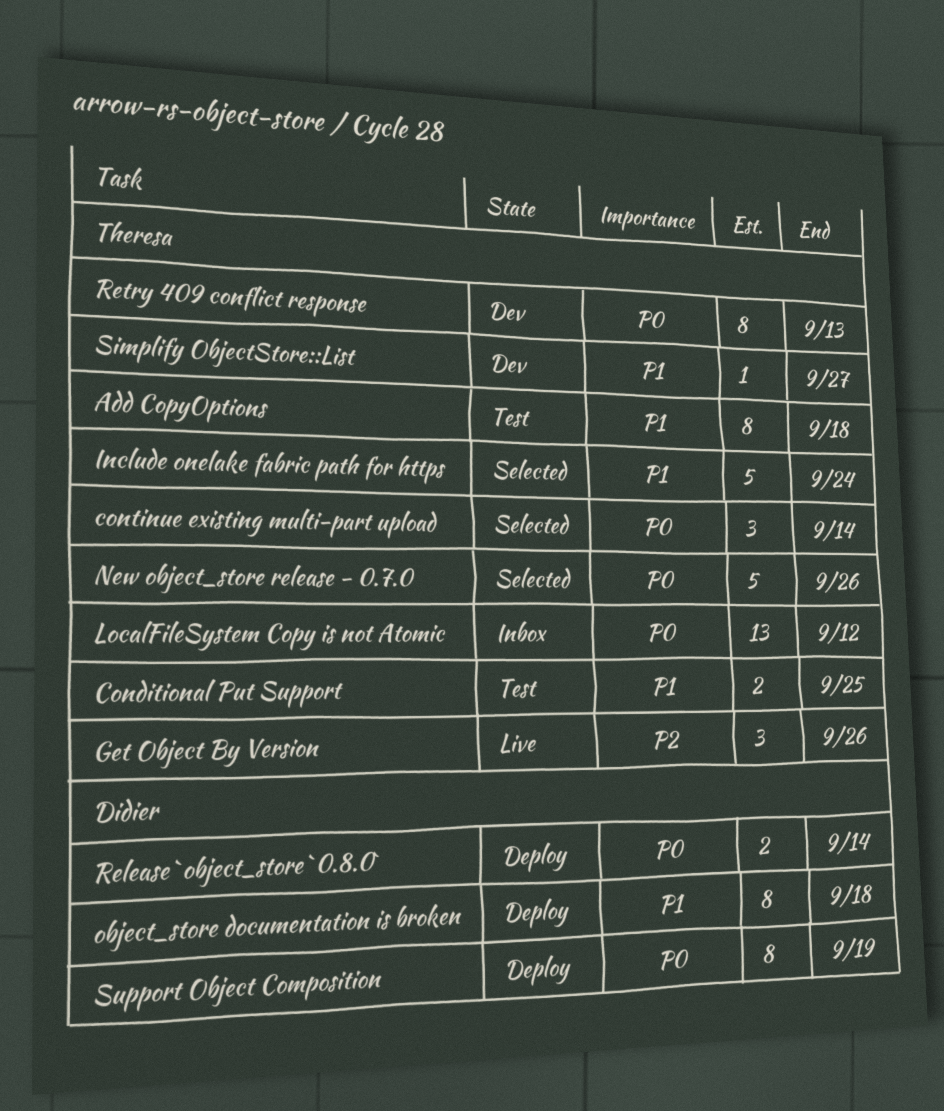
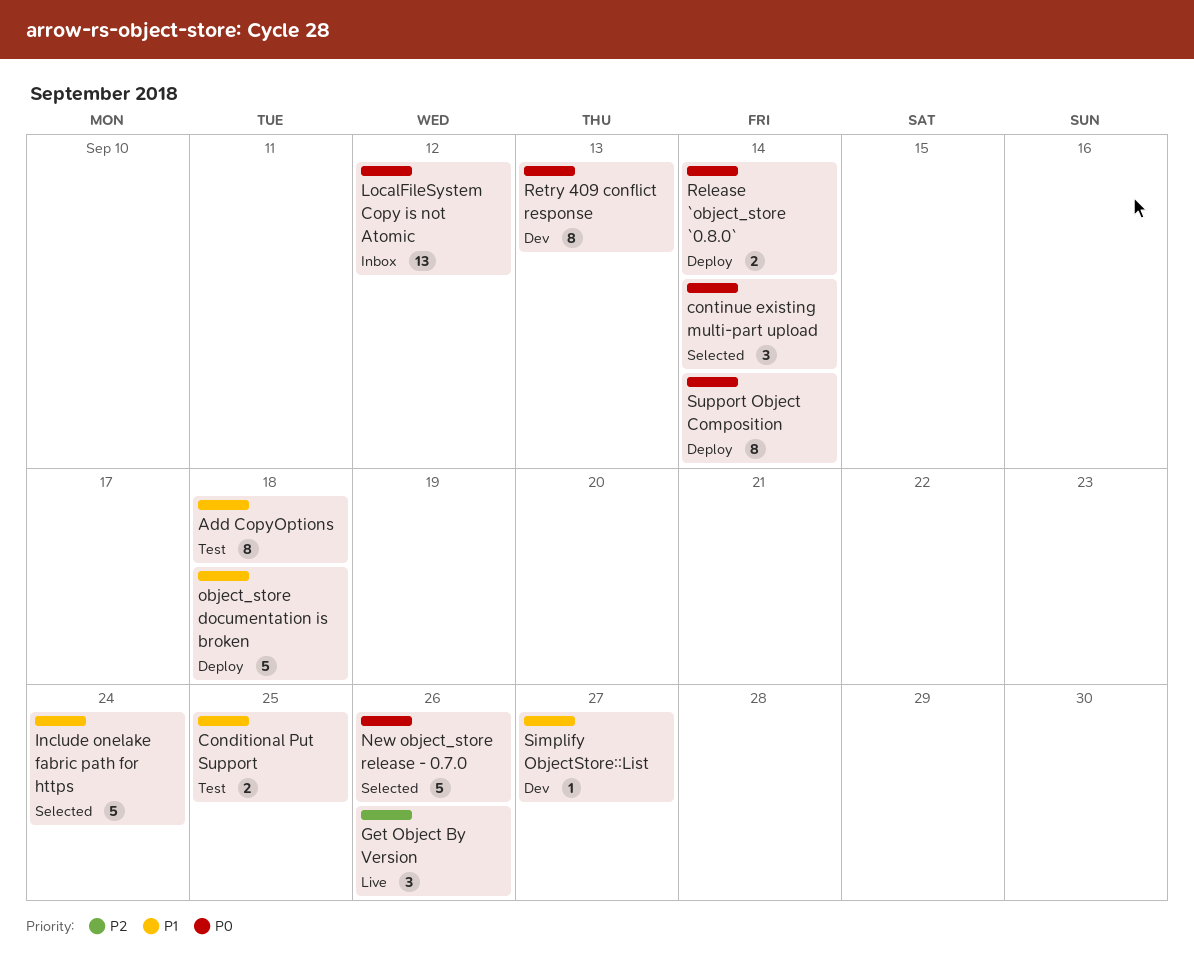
object_store documentation is broken, estimate: 8 -> 5
Support Object Composition, due: Sep 19 -> Sep 14

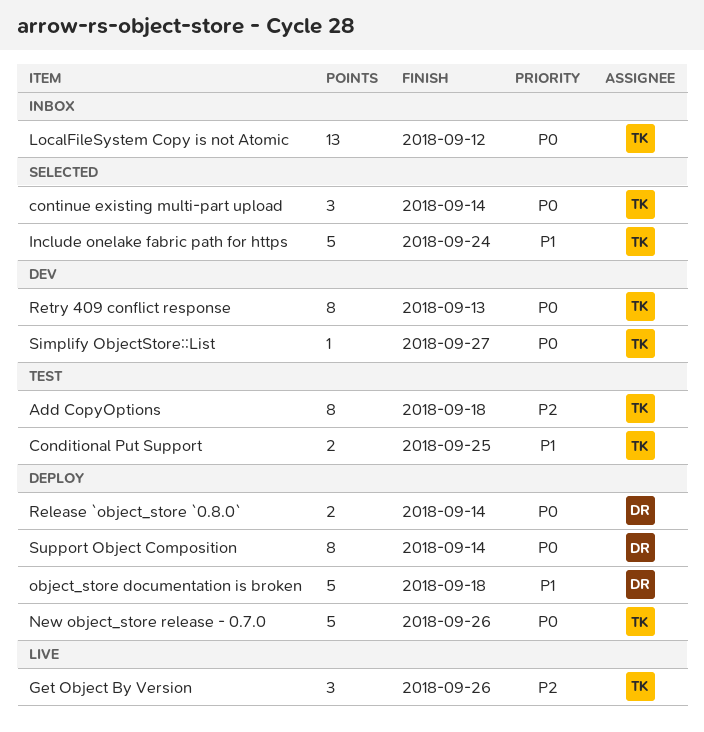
Add CopyOptions, priority: P1 -> P2
New object_store release - 0.7.0, status: Selected -> Deploy
Simplify ObjectStore::List, priority: P1 -> P0

